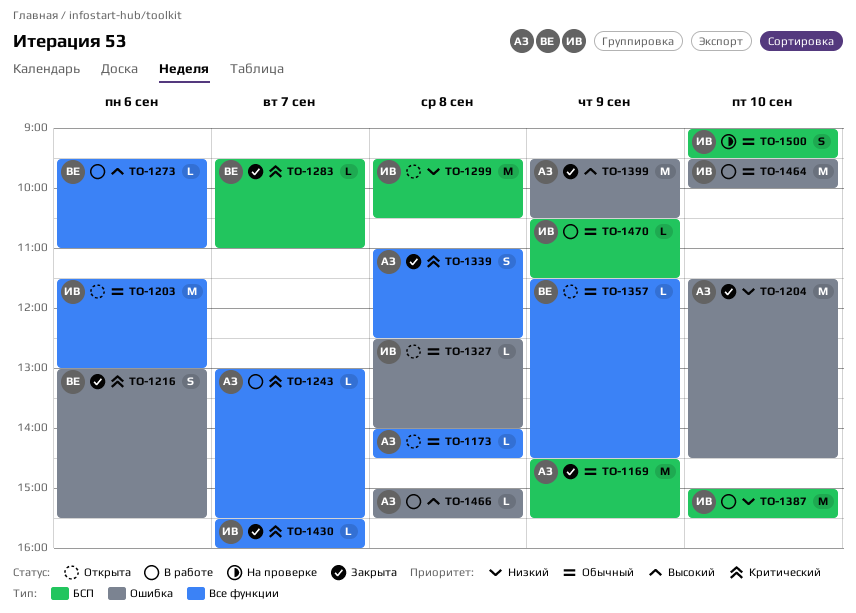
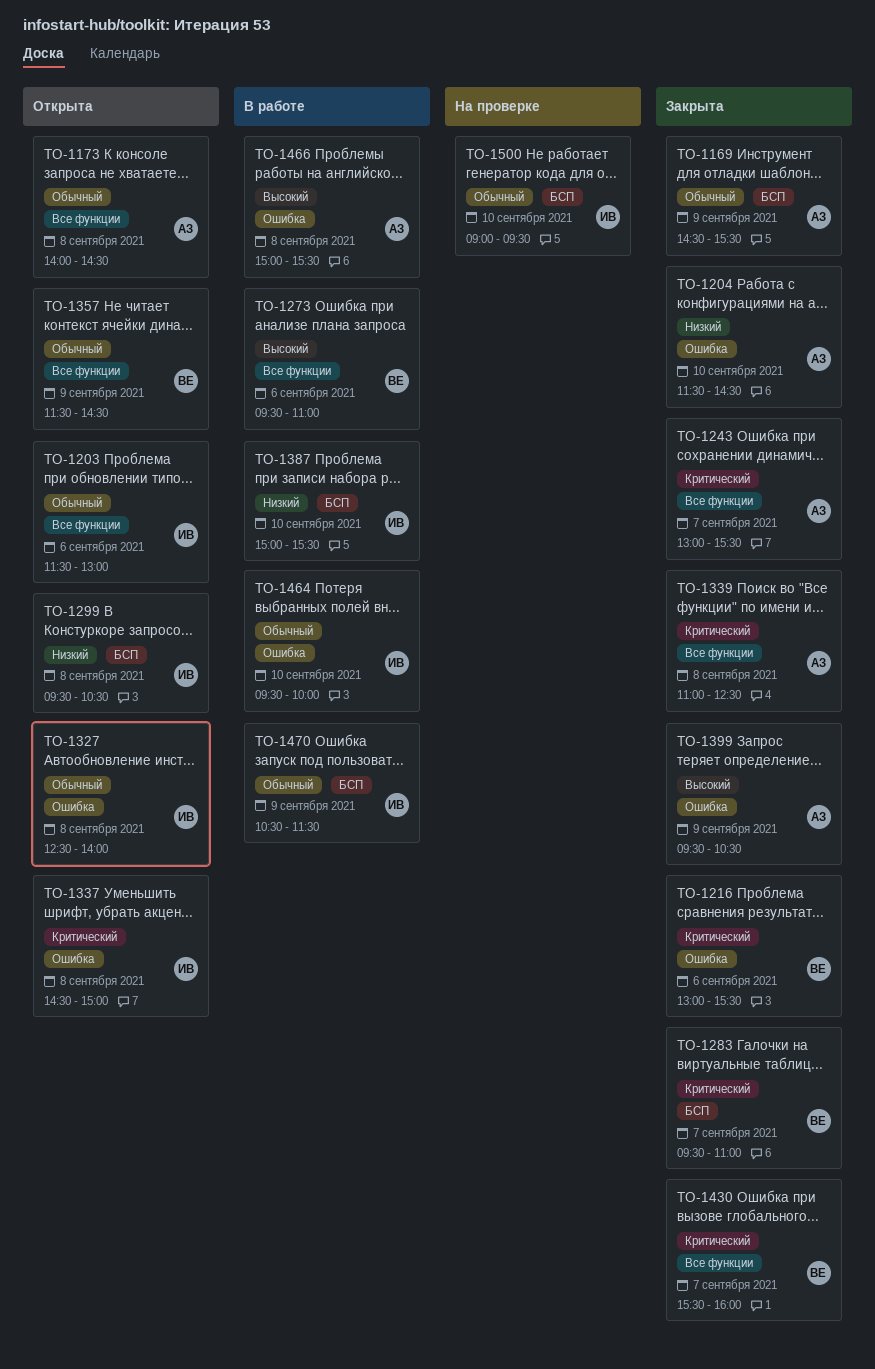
TO-1243, status: В работе -> Закрыта
TO-1337: none -> present
TO-1430, owner: ИВ -> ВЕ

